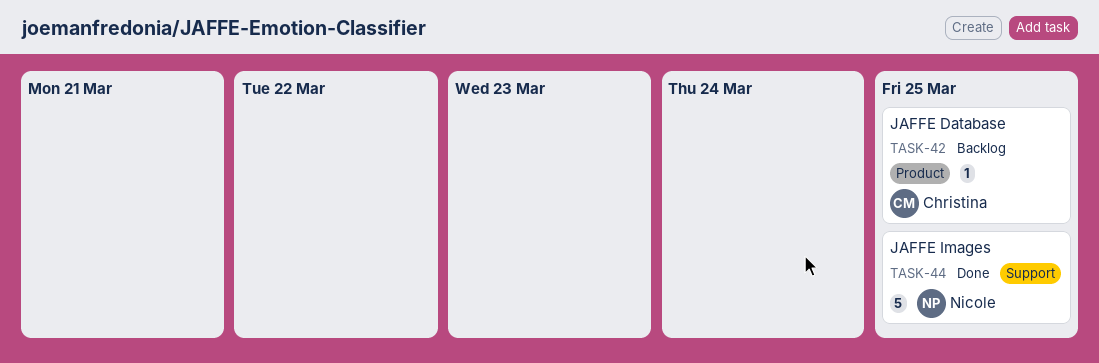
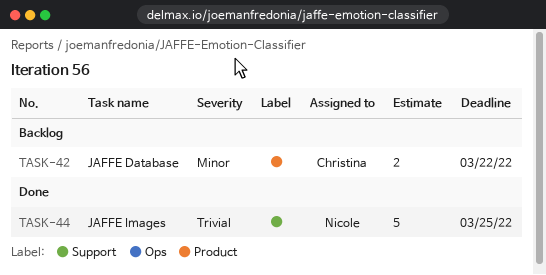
TASK-42, estimate: 1 -> 2
TASK-42, due: Mar 25 -> Mar 22

